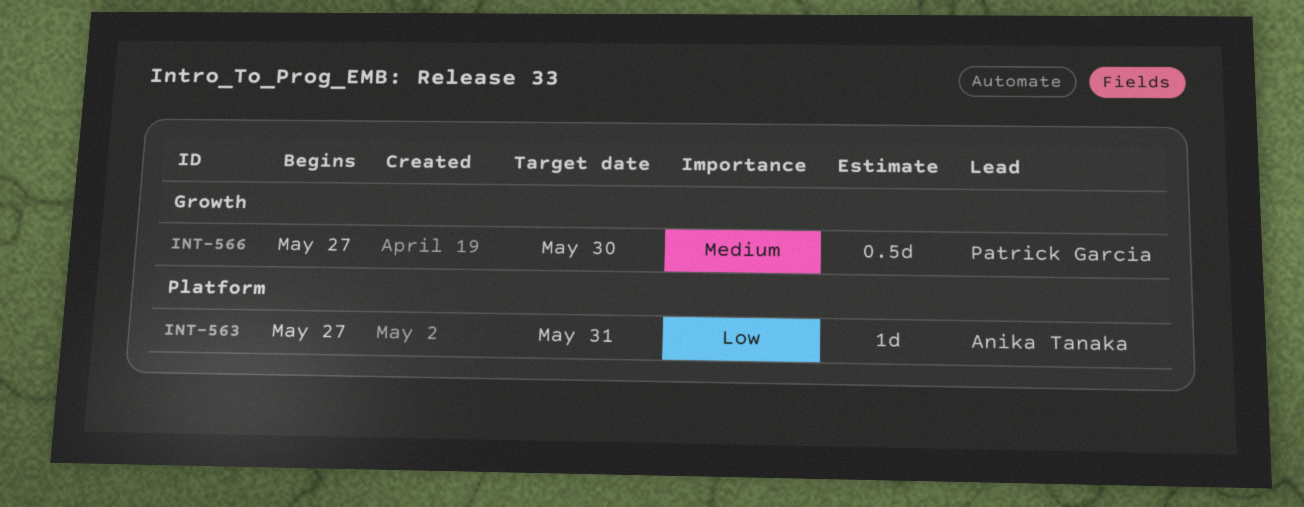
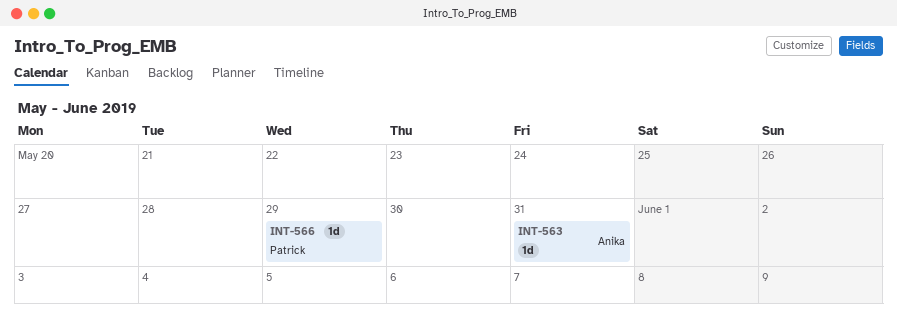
INT-566, estimate: 0.5d -> 1d
INT-566, due: May 30 -> May 29

